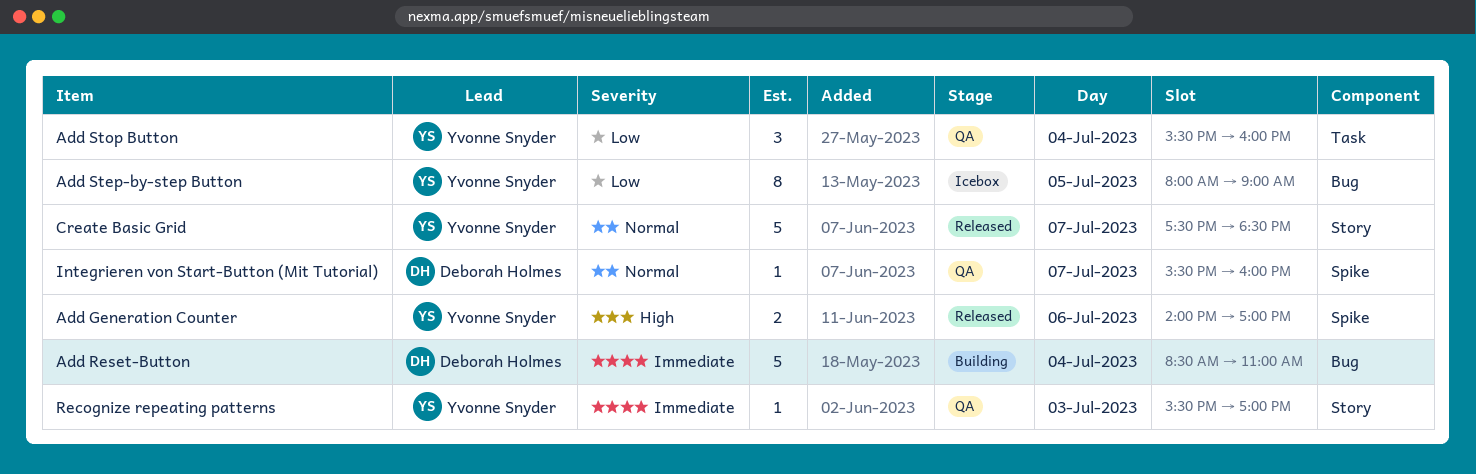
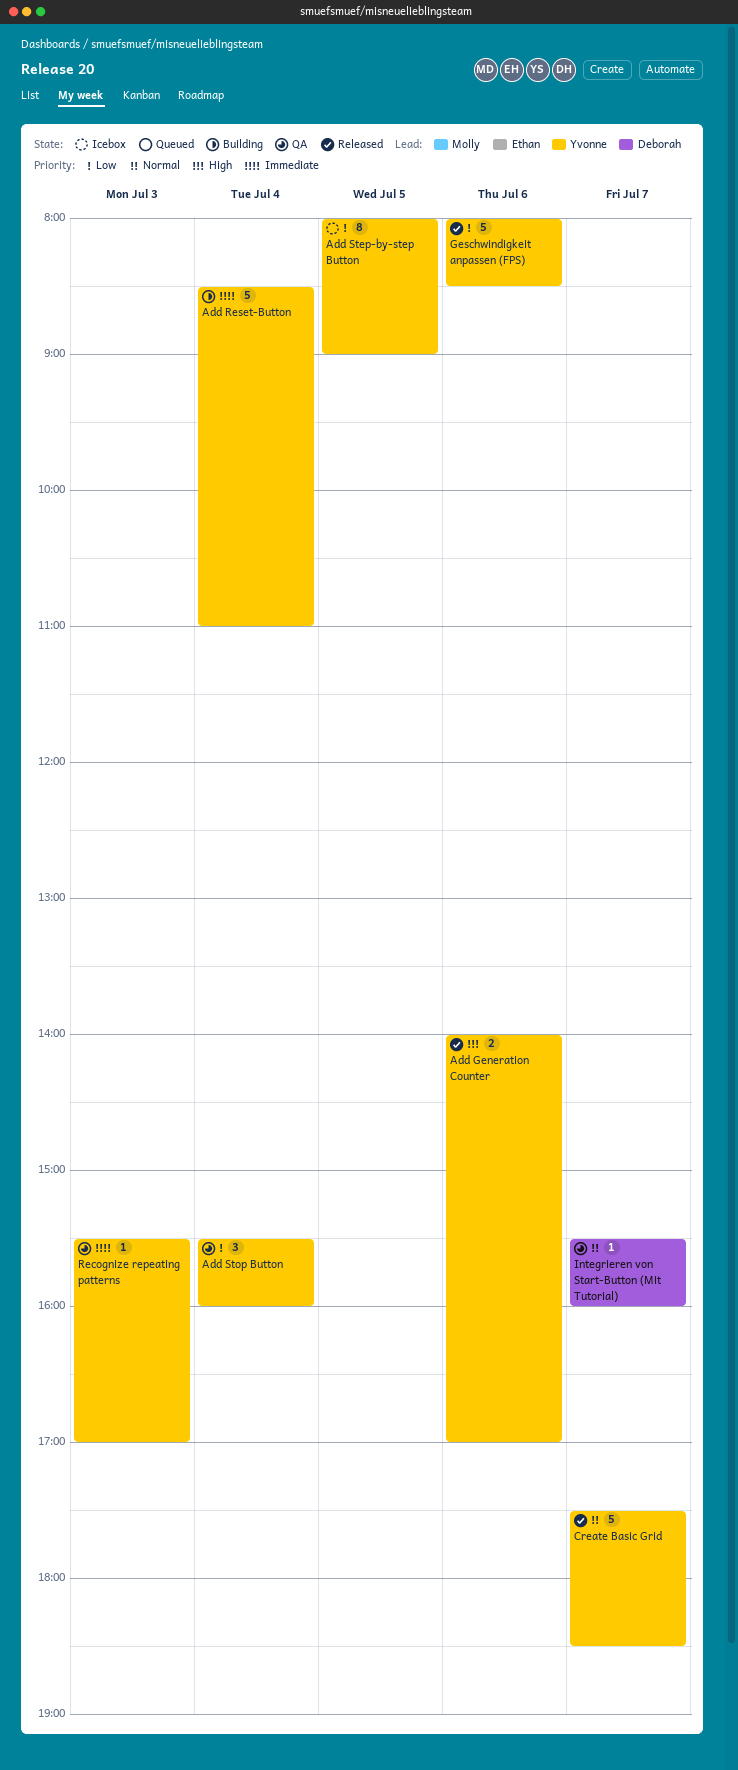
Add Reset-Button, owner: Deborah Holmes -> Yvonne Snyder
Geschwindigkeit anpassen (FPS): none -> present

